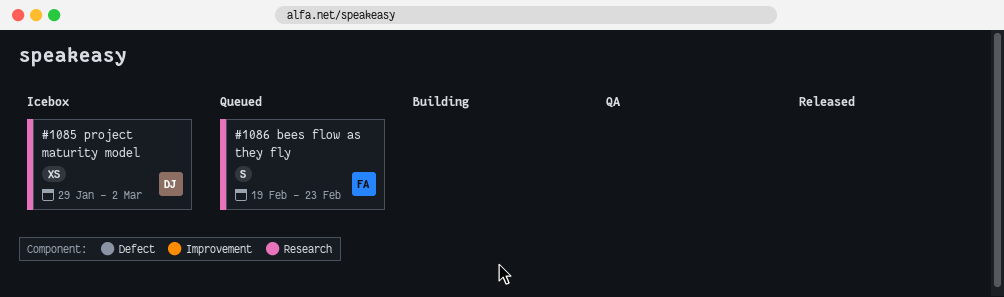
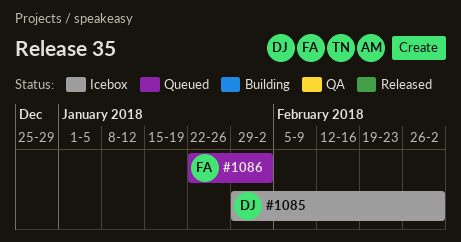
#1086, start: Feb 19 -> Jan 22
#1086, due: Feb 23 -> Feb 2

